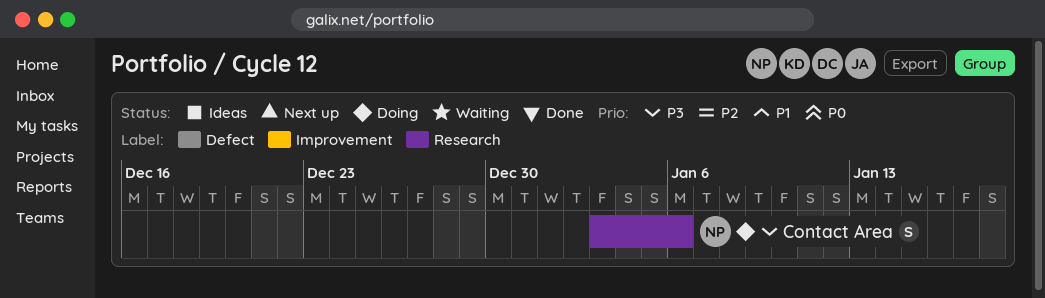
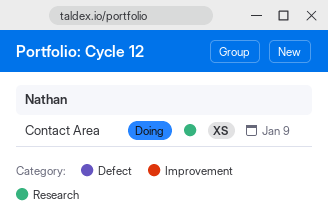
Contact Area, estimate: S -> XS
Contact Area, due: Jan 6 -> Jan 9

